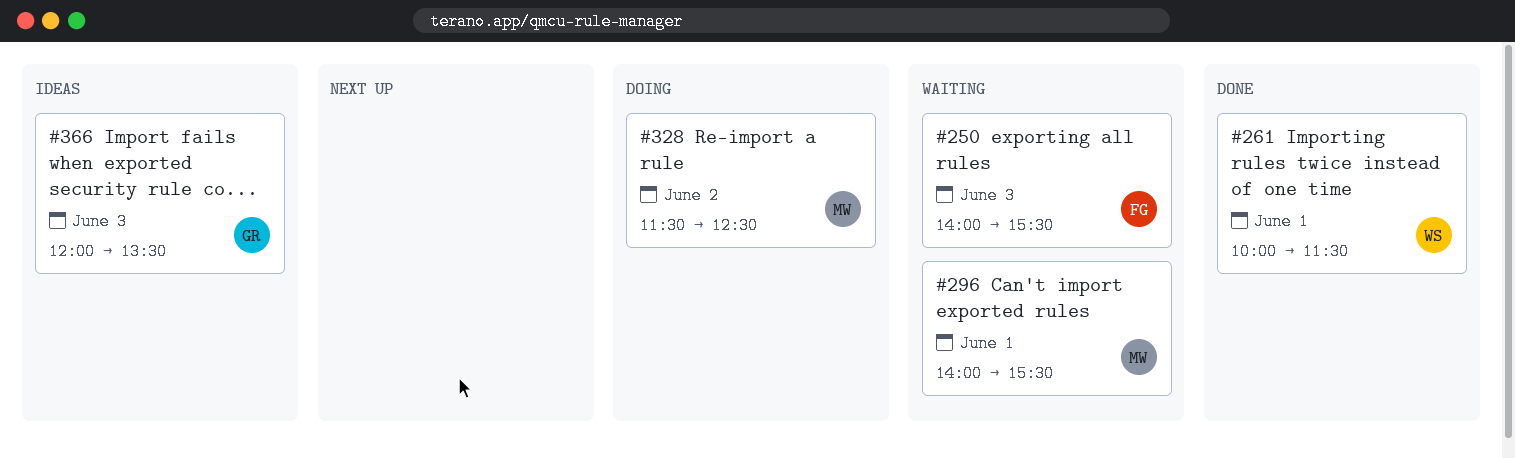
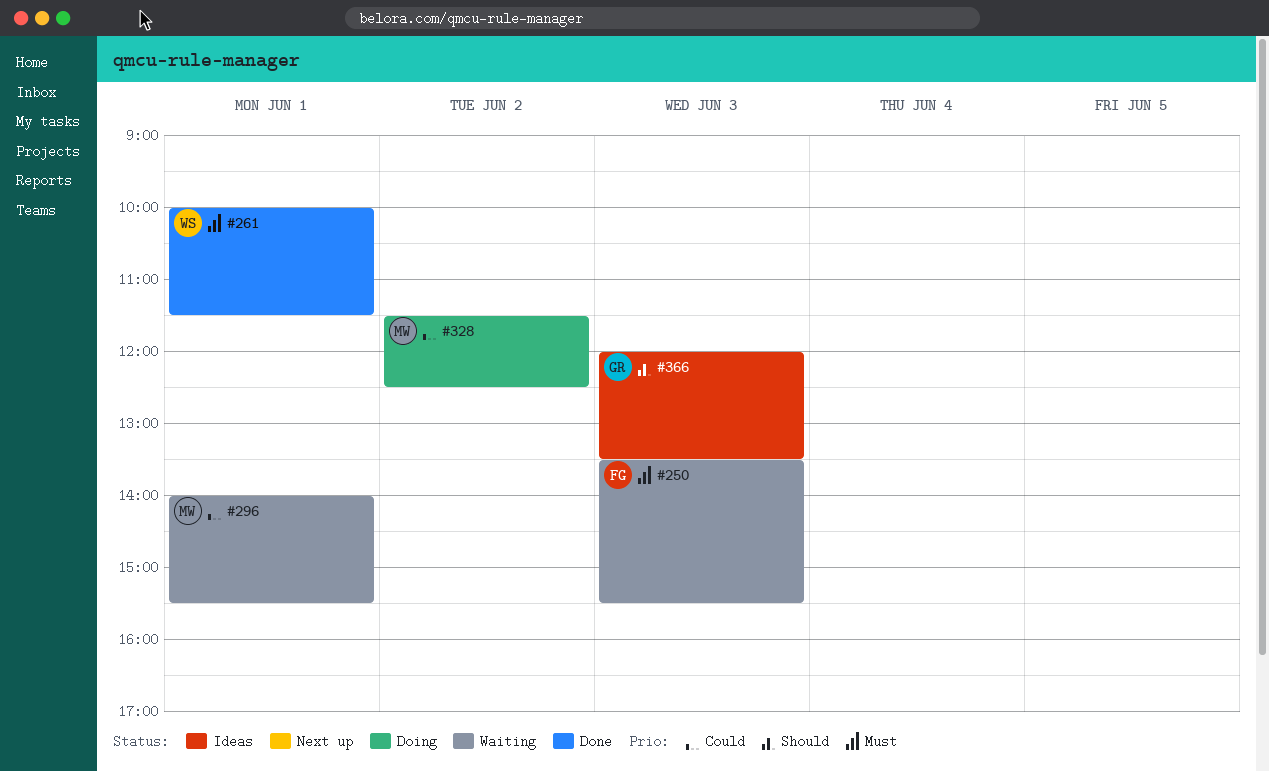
#250, begins: 14:00 -> 13:30

